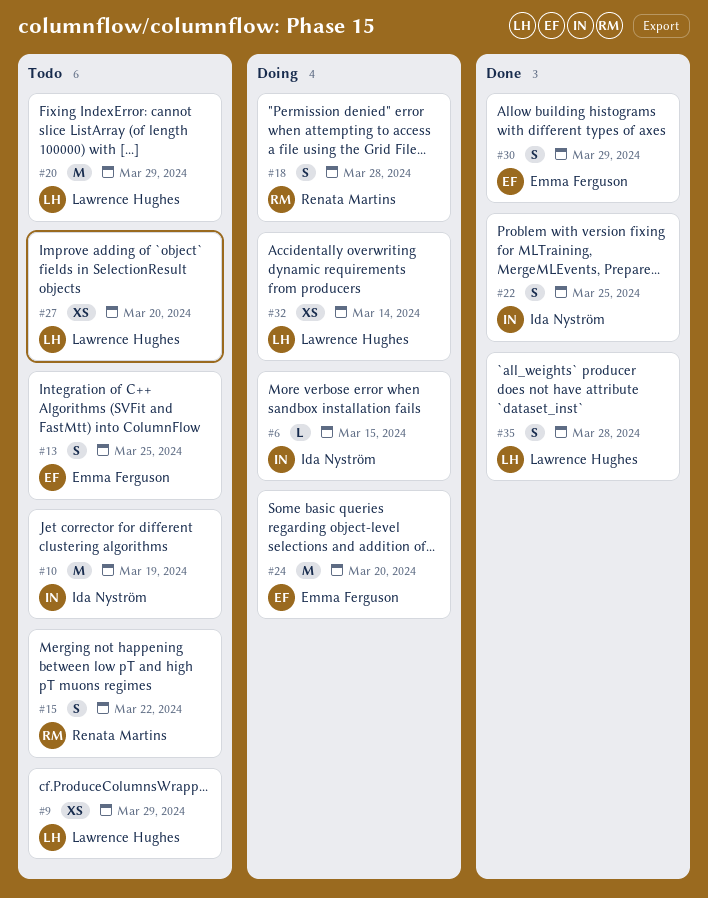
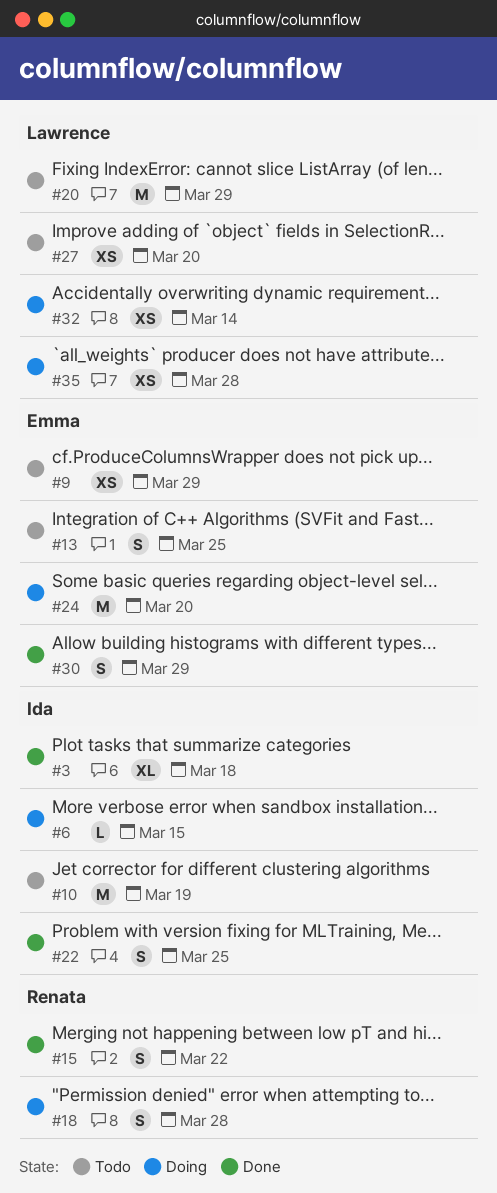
#3: none -> present
#9, owner: Lawrence Hughes -> Emma Ferguson
#15, status: Todo -> Done
#35, status: Done -> Doing
#35, estimate: S -> XS

